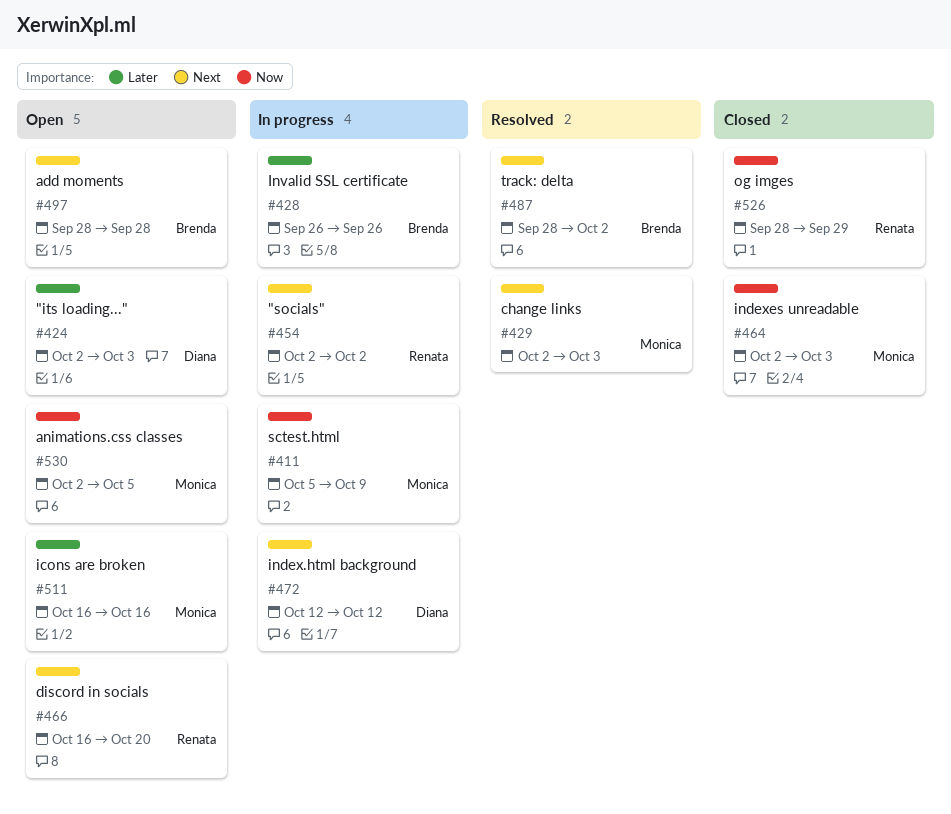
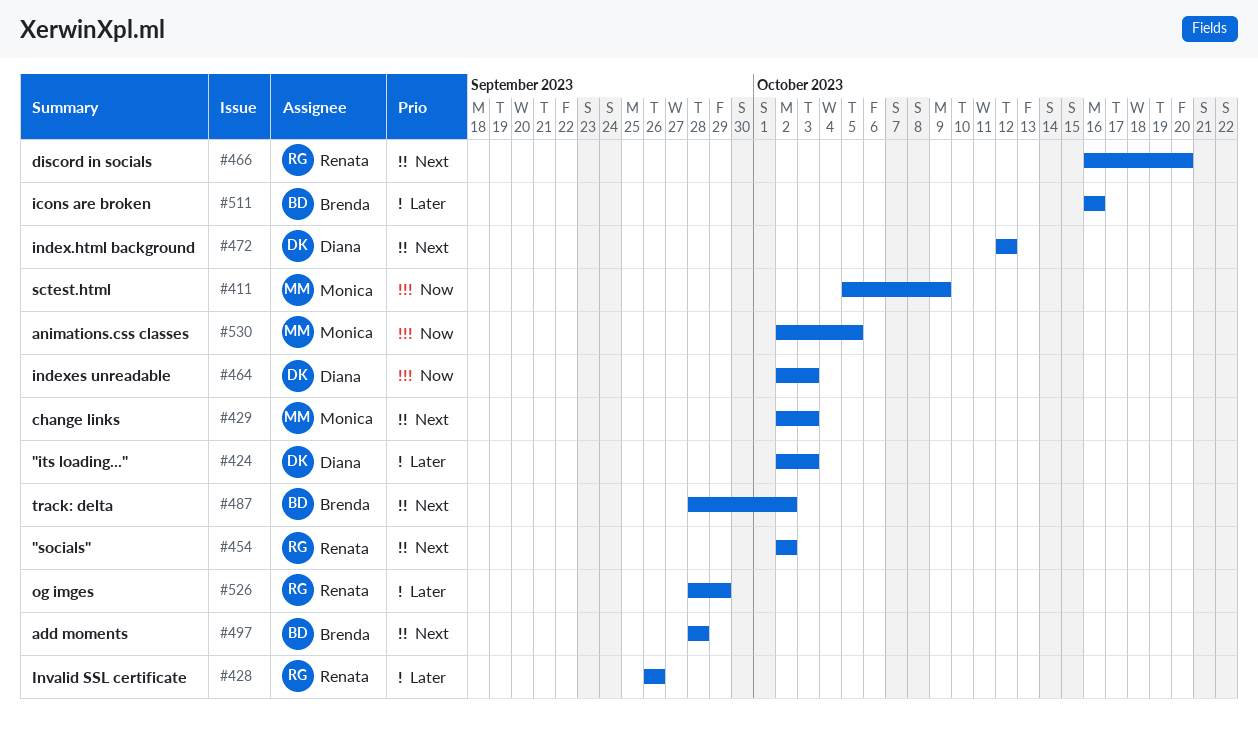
#428, owner: Brenda -> Renata
#464, owner: Monica -> Diana
#511, owner: Monica -> Brenda
#526, priority: Now -> Later

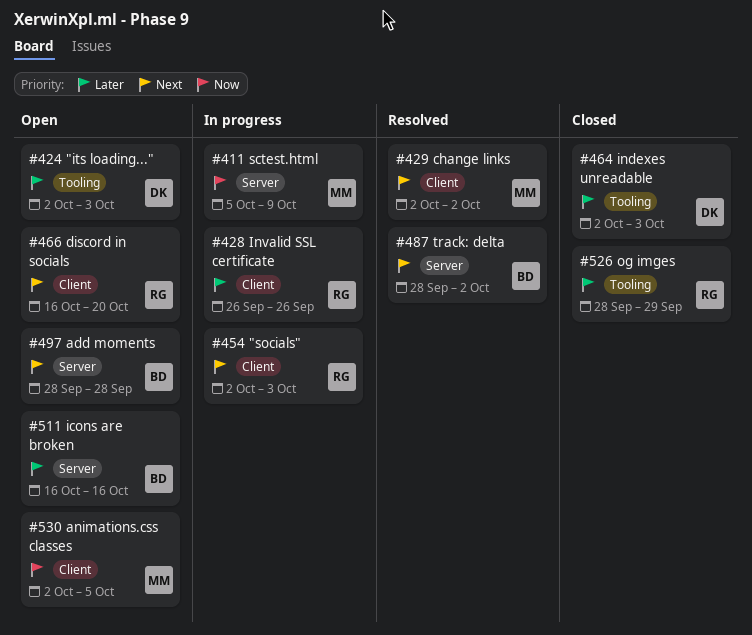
#429, due: Oct 3 -> Oct 2
#454, due: Oct 2 -> Oct 3
#464, priority: Now -> Later
#472: present -> none

